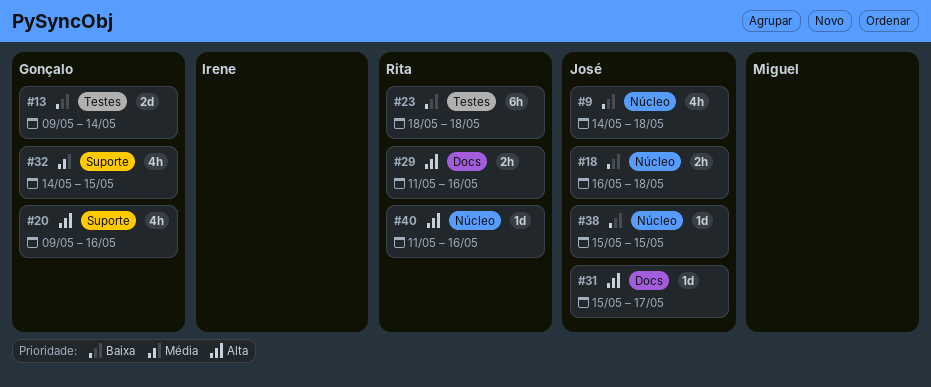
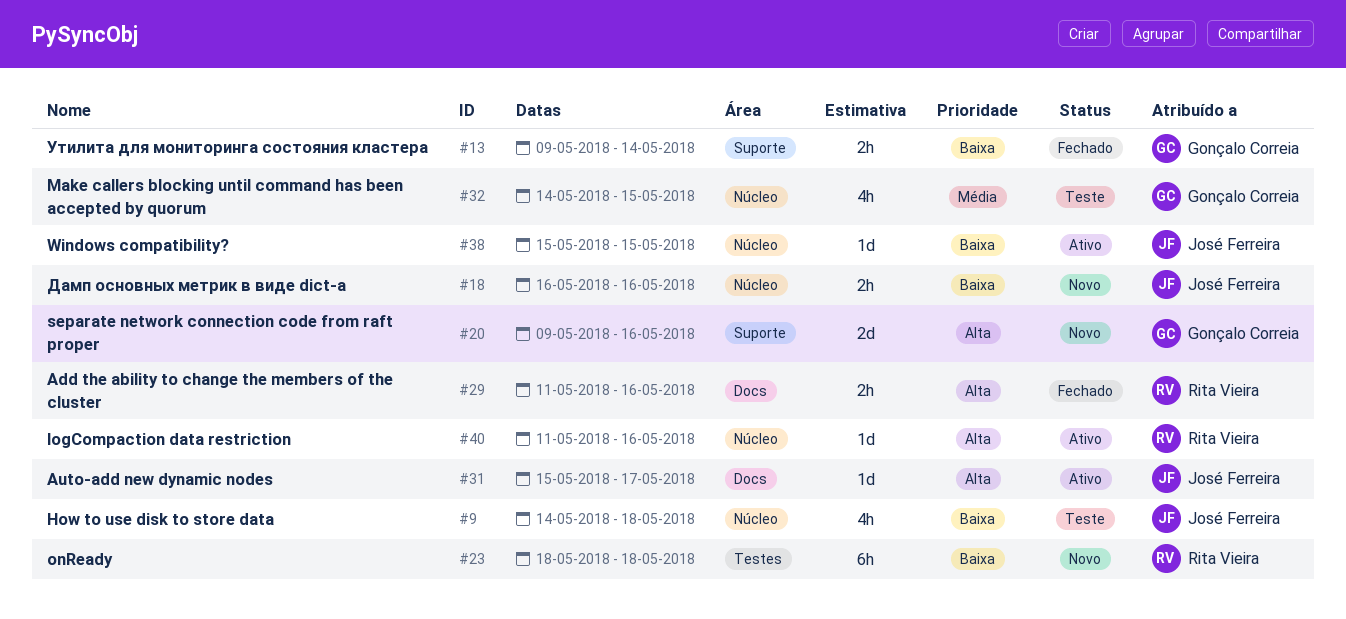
#13, label: Testes -> Suporte
#13, estimate: 2d -> 2h
#18, due: May 18 -> May 16
#20, estimate: 4h -> 2d
#32, label: Suporte -> Núcleo

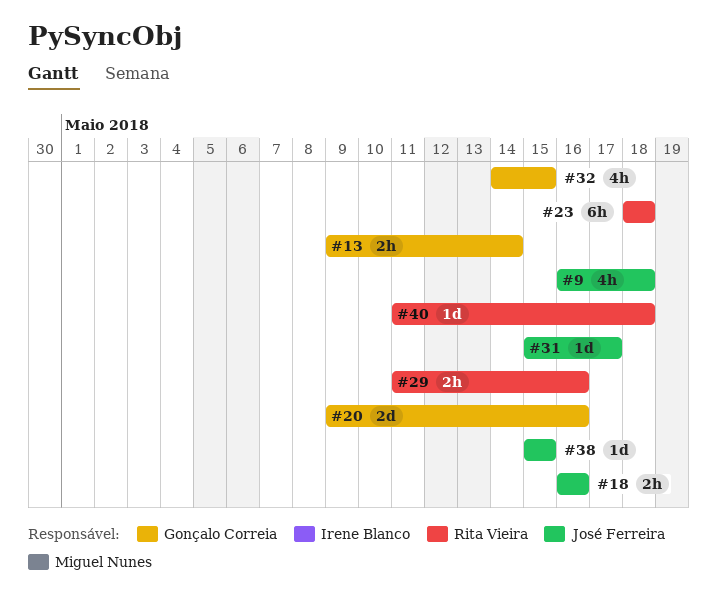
#9, start: May 14 -> May 16
#40, due: May 16 -> May 18

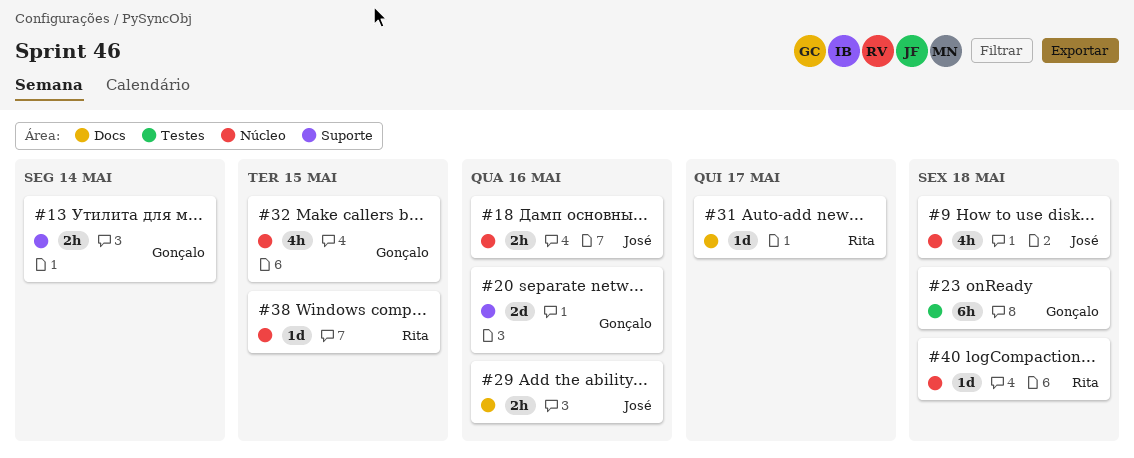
#23, owner: Rita Vieira -> Gonçalo Correia
#29, owner: Rita Vieira -> José Ferreira
#31, owner: José Ferreira -> Rita Vieira
#38, owner: José Ferreira -> Rita Vieira

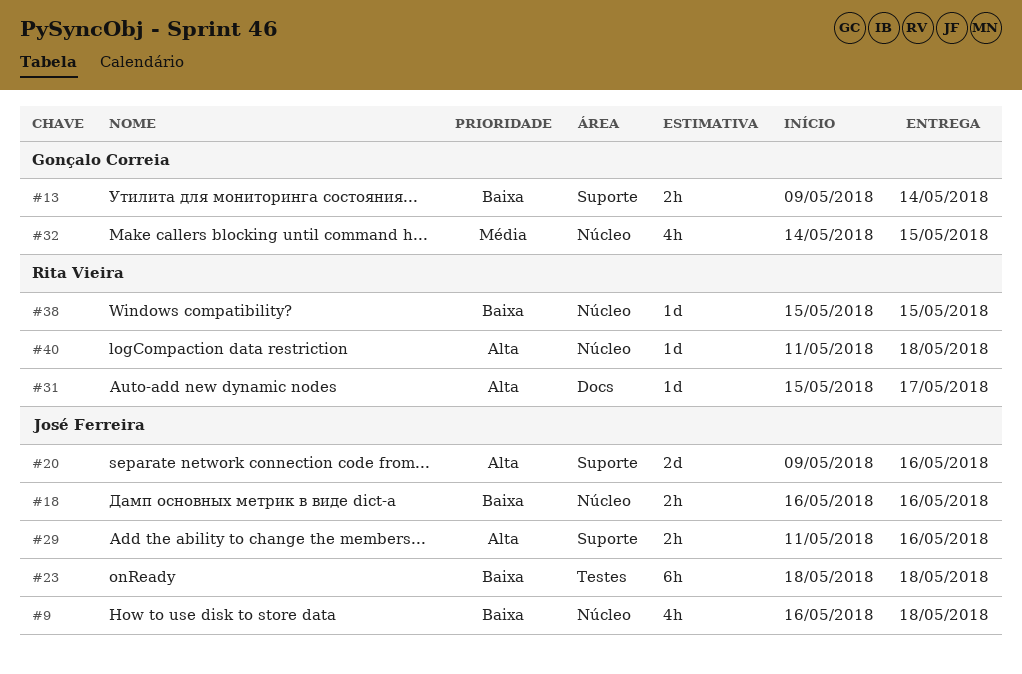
#20, owner: Gonçalo Correia -> José Ferreira
#23, owner: Gonçalo Correia -> José Ferreira
#29, label: Docs -> Suporte

